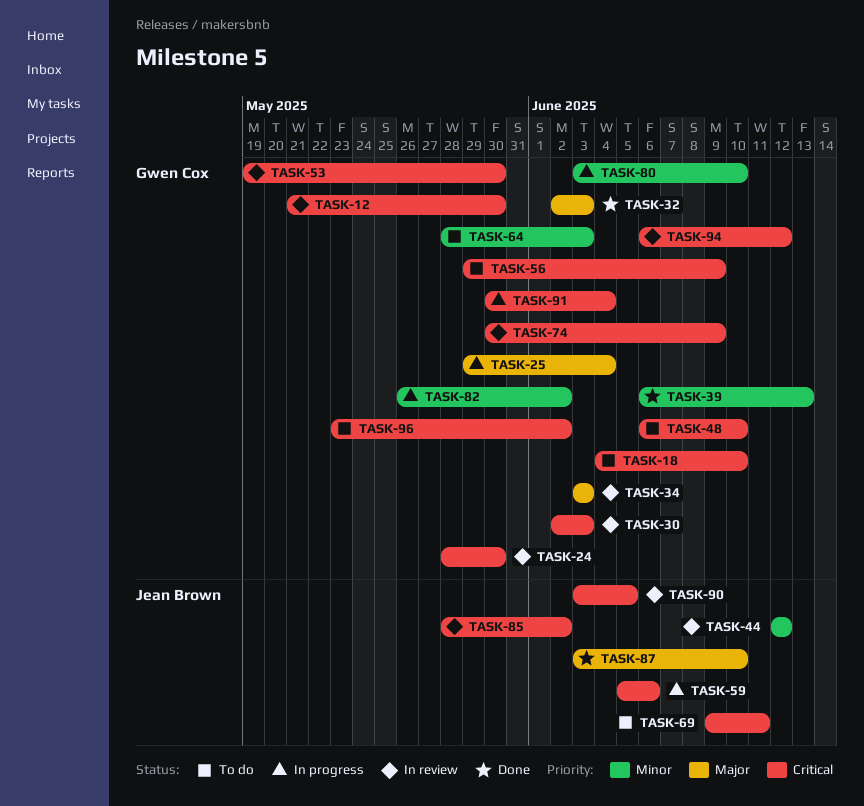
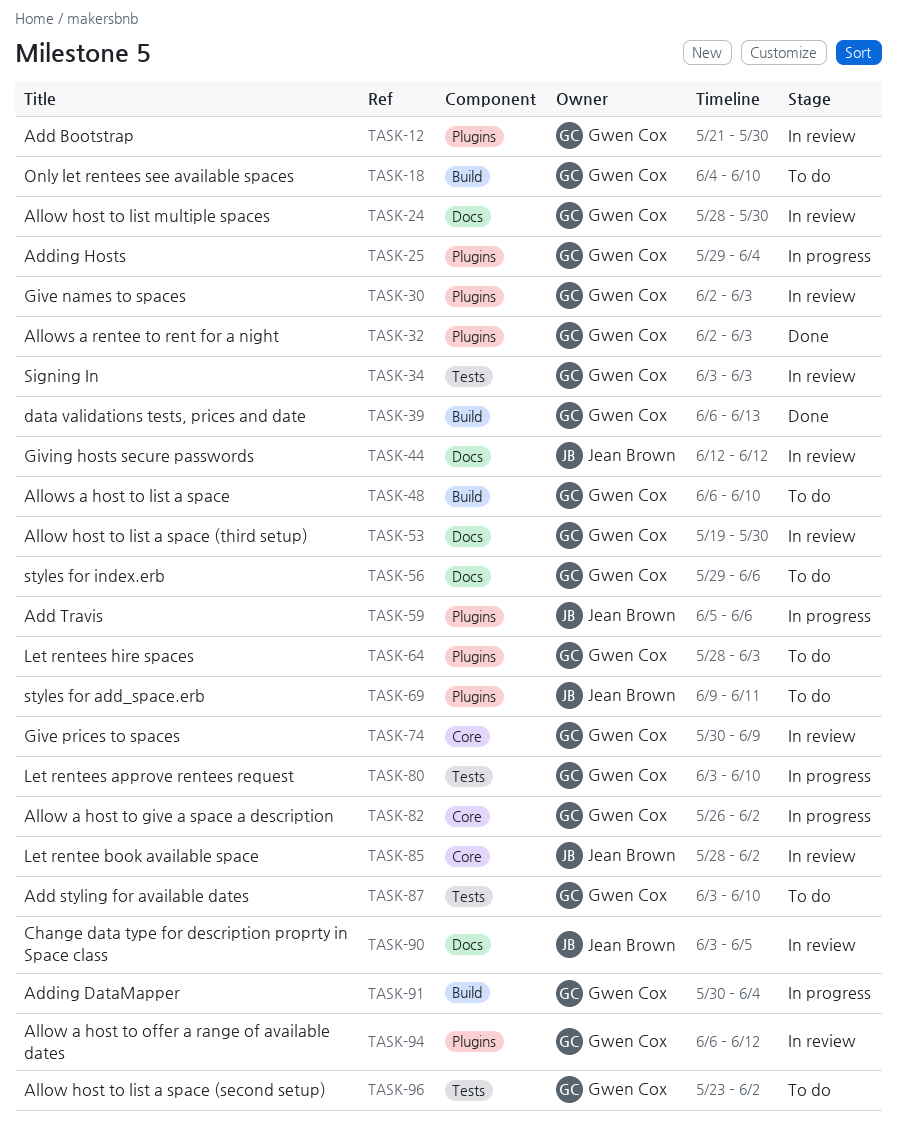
TASK-56, due: Jun 9 -> Jun 6
TASK-87, status: Done -> To do
TASK-87, owner: Jean Brown -> Gwen Cox

